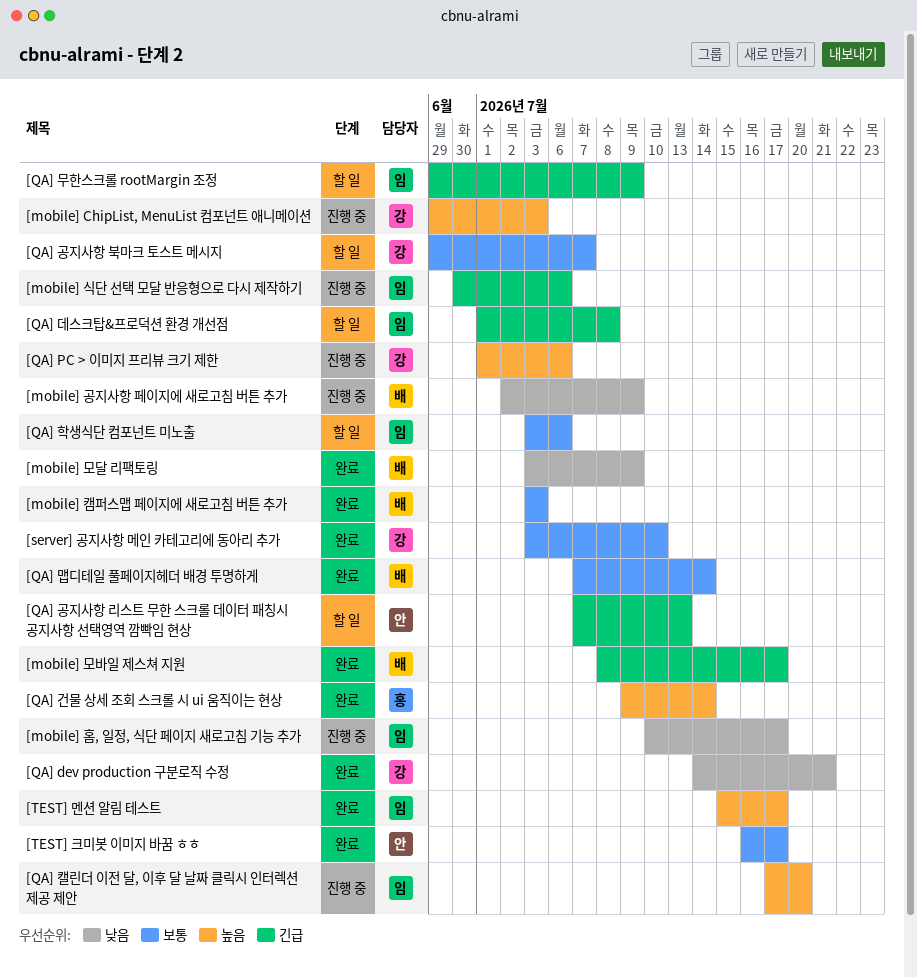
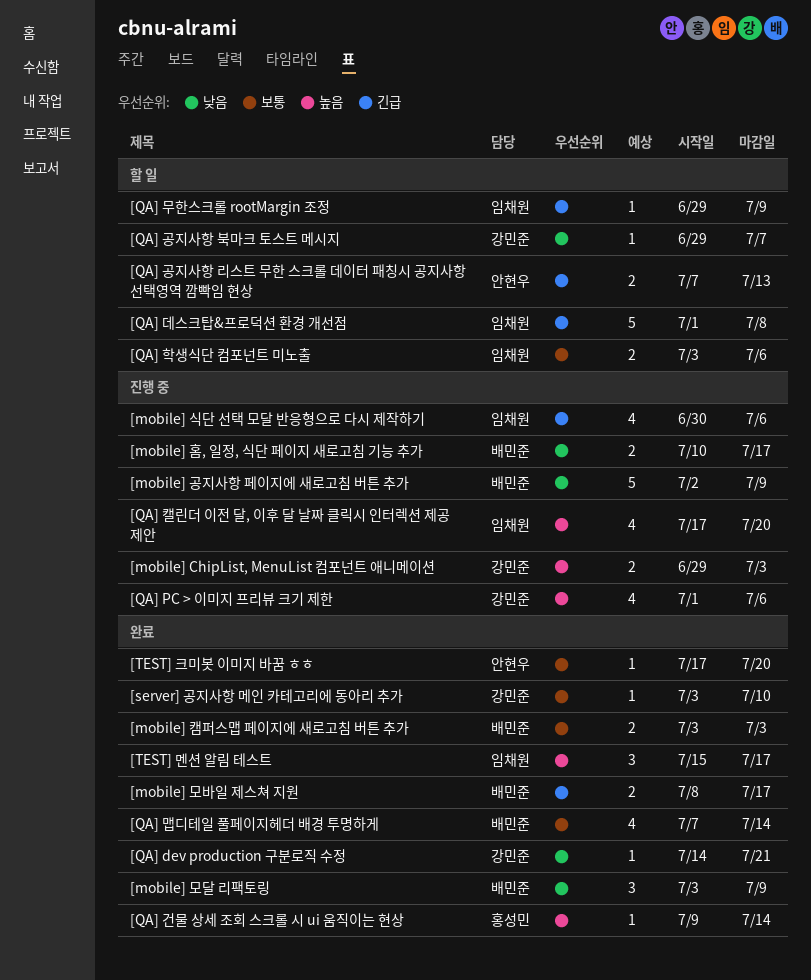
[mobile] 홈, 일정, 식단 페이지 새로고침 기능 추가, owner: 임채원 -> 배민준
[QA] 공지사항 북마크 토스트 메시지, priority: 보통 -> 낮음
[TEST] 크미봇 이미지 바꿈 ㅎㅎ, start: Jul 16 -> Jul 17
[TEST] 크미봇 이미지 바꿈 ㅎㅎ, due: Jul 17 -> Jul 20

